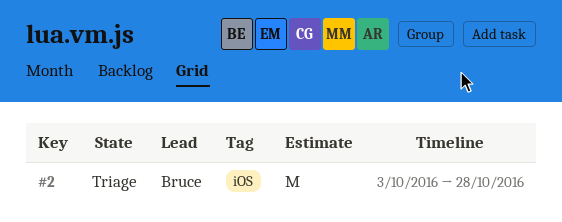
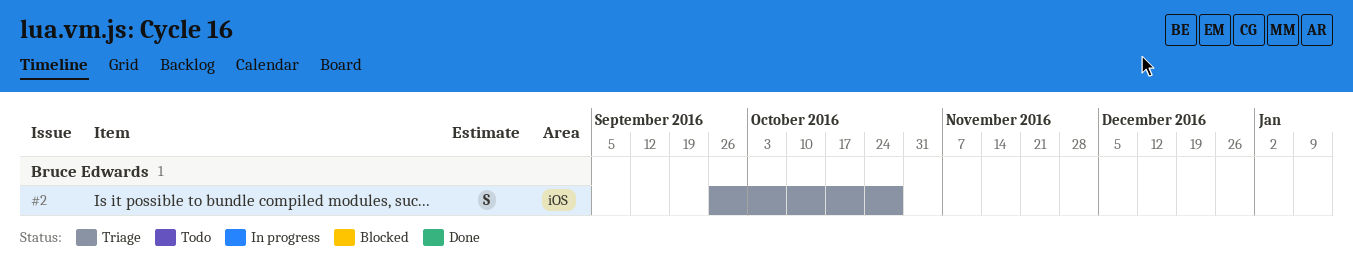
#2, estimate: M -> S
#2, start: Oct 3 -> Sep 26

